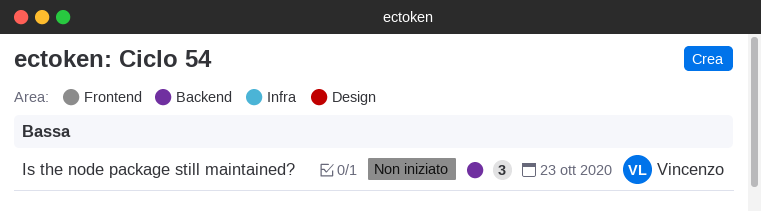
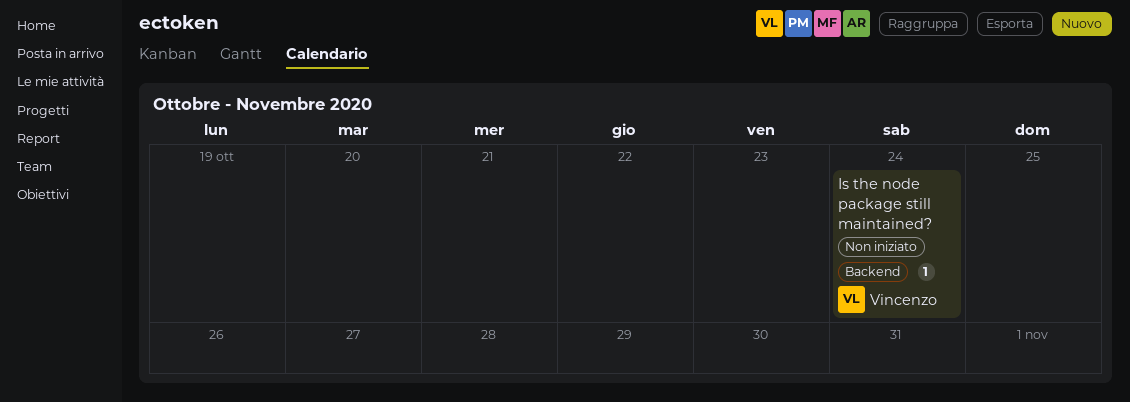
Is the node package still maintained?, estimate: 3 -> 1
Is the node package still maintained?, due: Oct 23 -> Oct 24

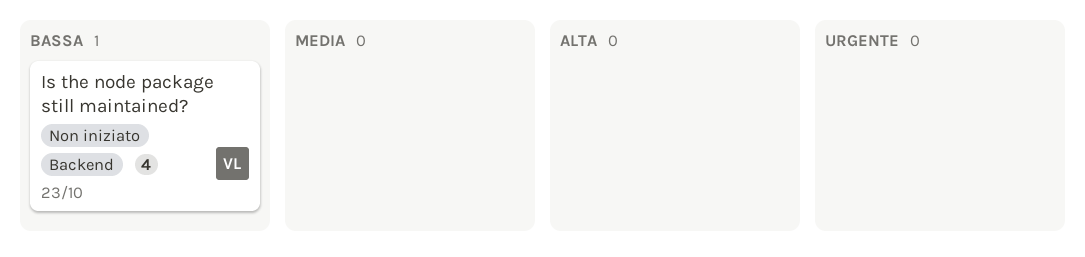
Is the node package still maintained?, estimate: 1 -> 4
Is the node package still maintained?, due: Oct 24 -> Oct 23

